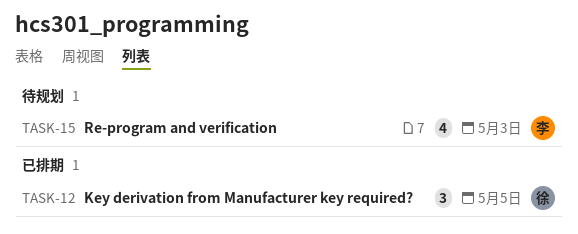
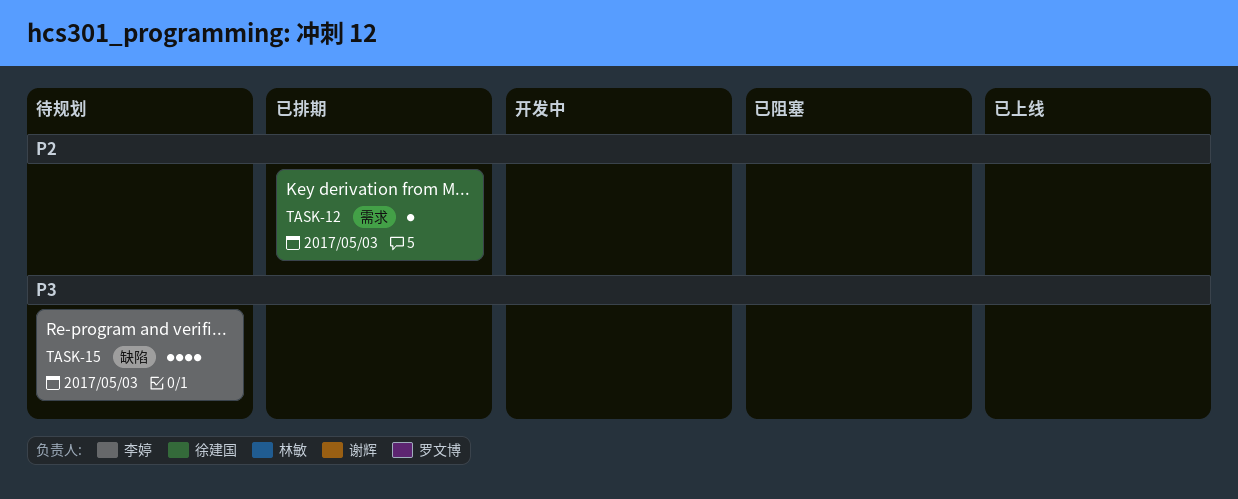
TASK-12, estimate: 3 -> 1
TASK-12, due: May 5 -> May 3

